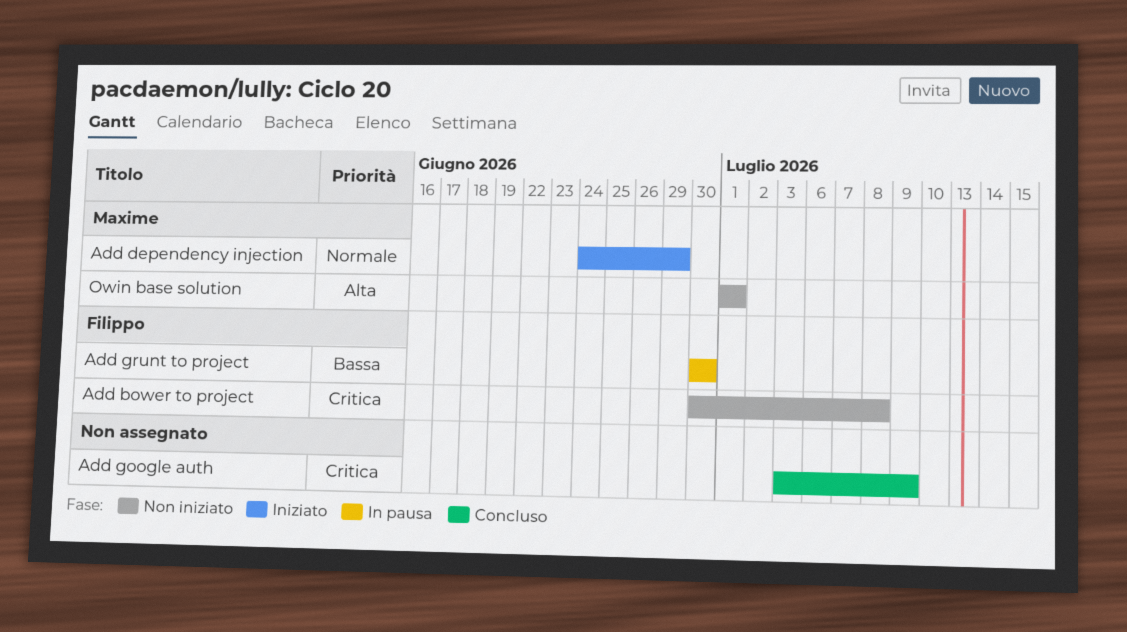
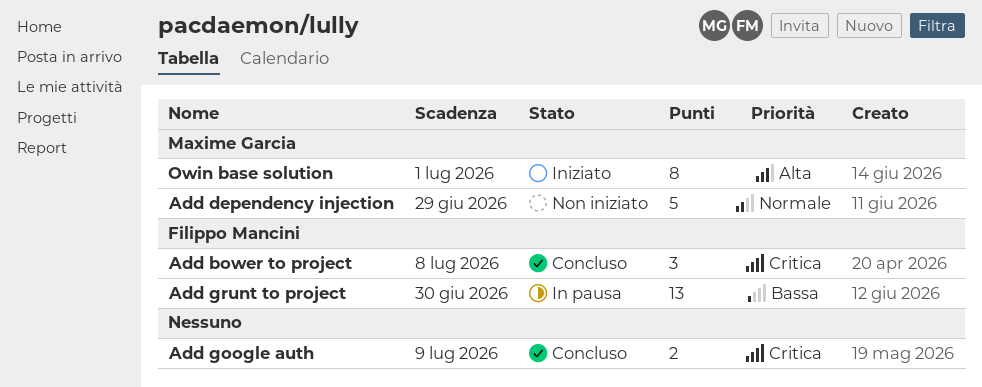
Add bower to project, status: Non iniziato -> Concluso
Add dependency injection, status: Iniziato -> Non iniziato
Owin base solution, status: Non iniziato -> Iniziato

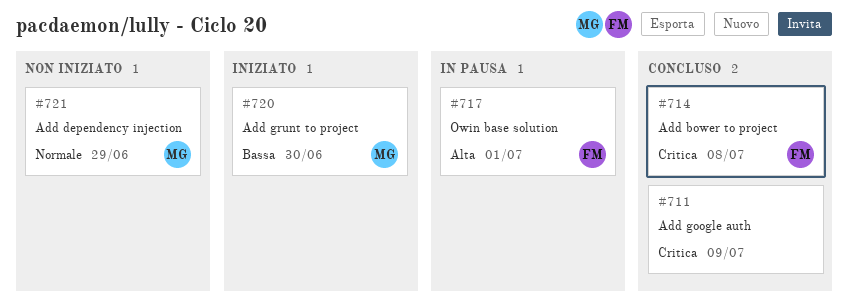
Add grunt to project, status: In pausa -> Iniziato
Add grunt to project, owner: Filippo Mancini -> Maxime Garcia
Owin base solution, status: Iniziato -> In pausa
Owin base solution, owner: Maxime Garcia -> Filippo Mancini

